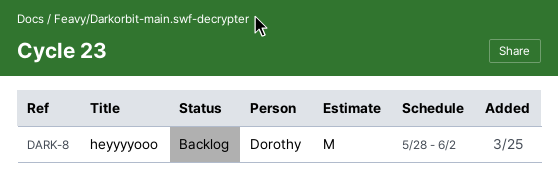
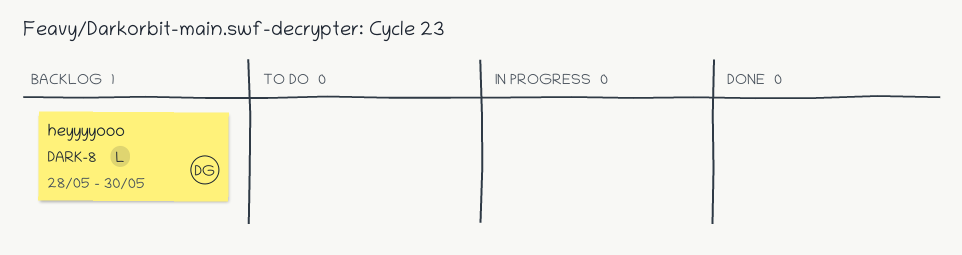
DARK-8, estimate: M -> L
DARK-8, due: Jun 2 -> May 30

